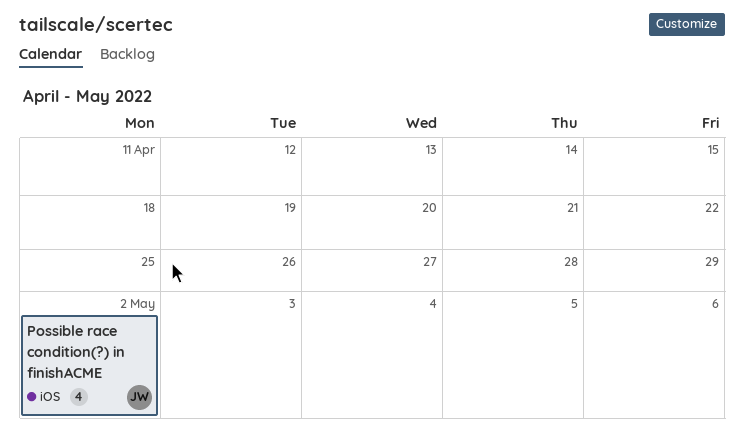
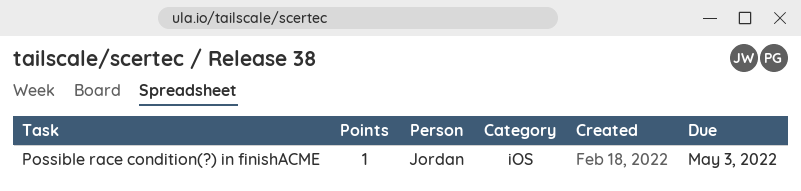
Possible race condition(?) in finishACME, estimate: 4 -> 1
Possible race condition(?) in finishACME, due: May 2 -> May 3

